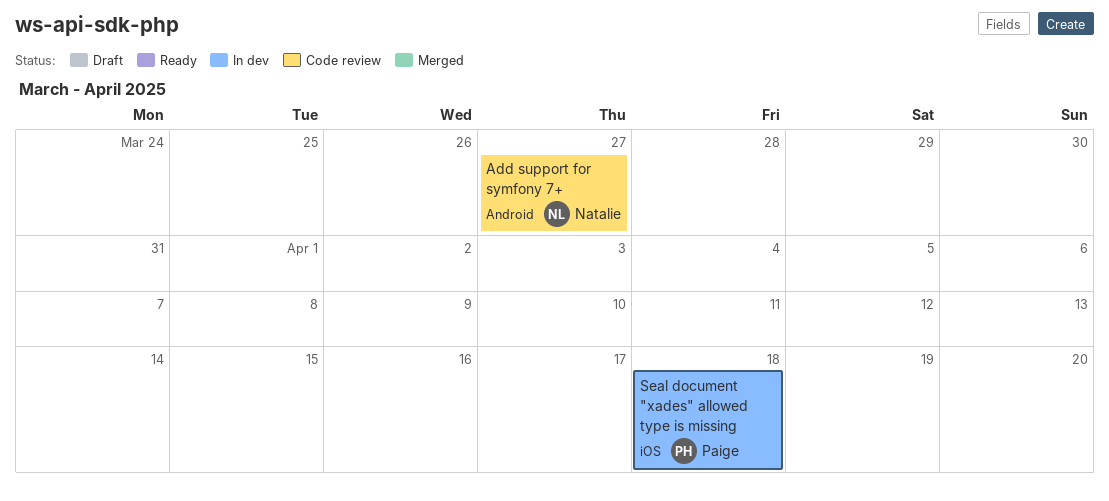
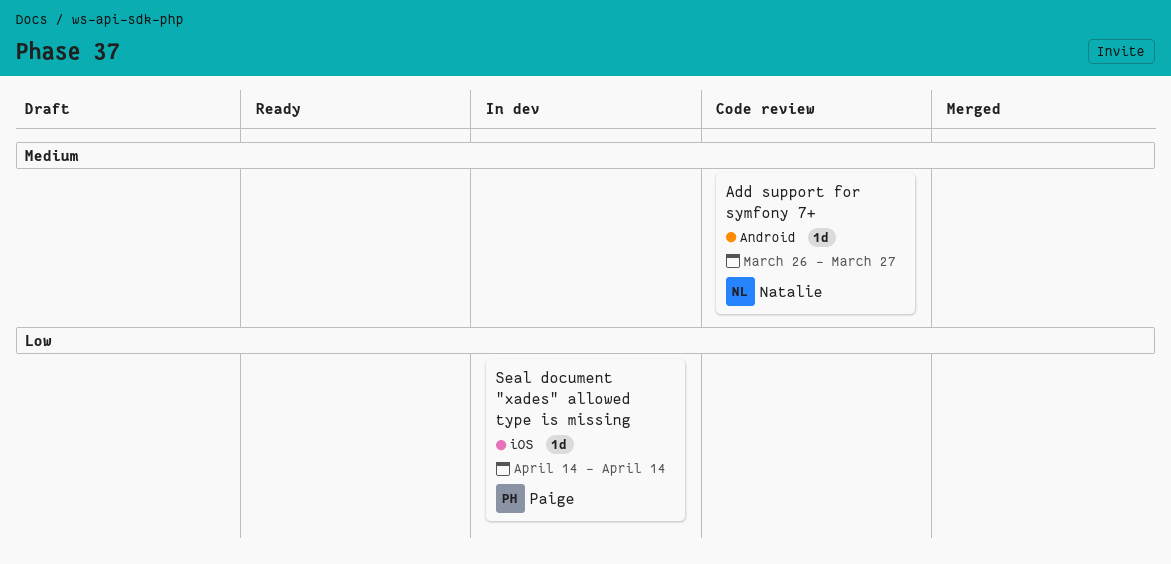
Seal document "xades" allowed type is missing, due: Apr 18 -> Apr 14

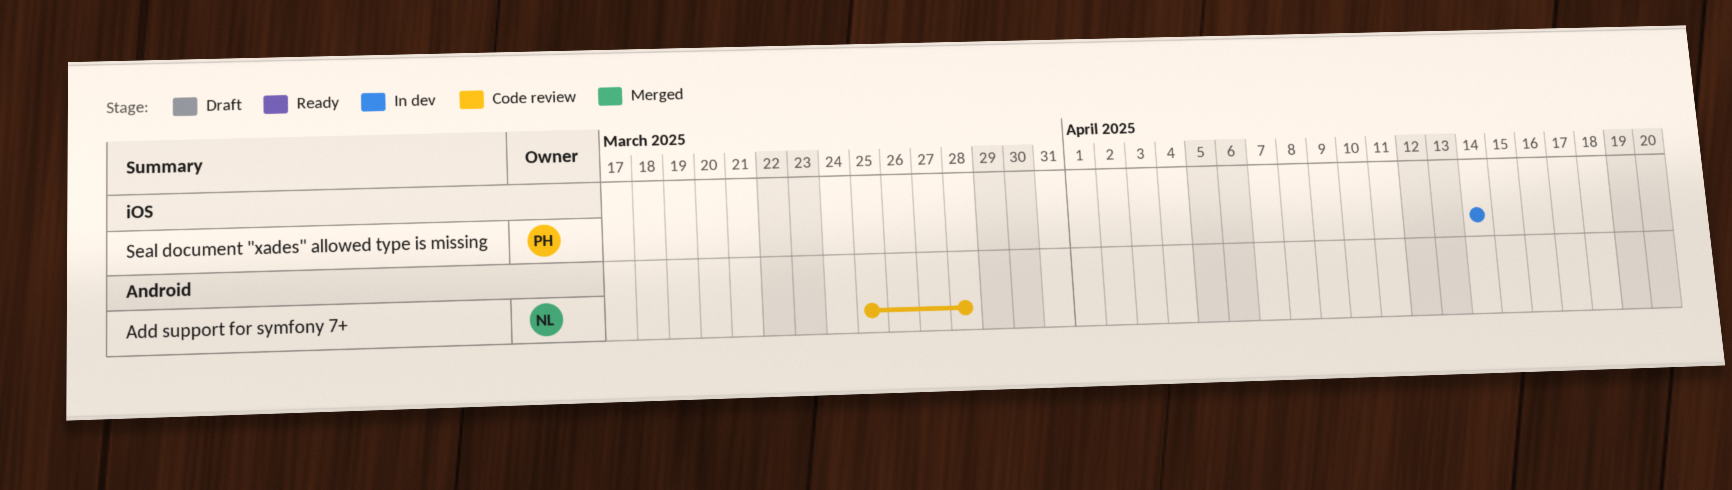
Add support for symfony 7+, start: Mar 26 -> Mar 25
Add support for symfony 7+, due: Mar 27 -> Mar 28

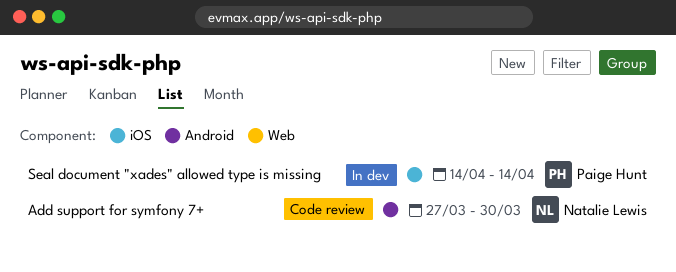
Add support for symfony 7+, start: Mar 25 -> Mar 27
Add support for symfony 7+, due: Mar 28 -> Mar 30

